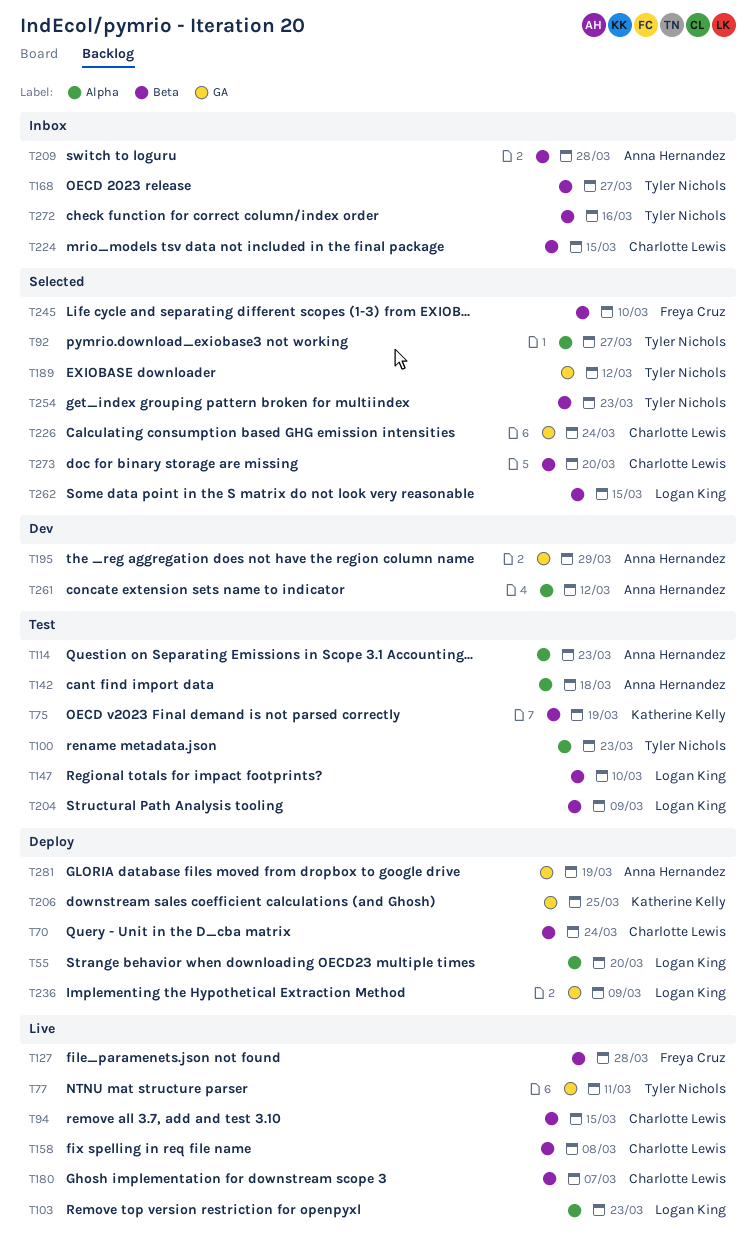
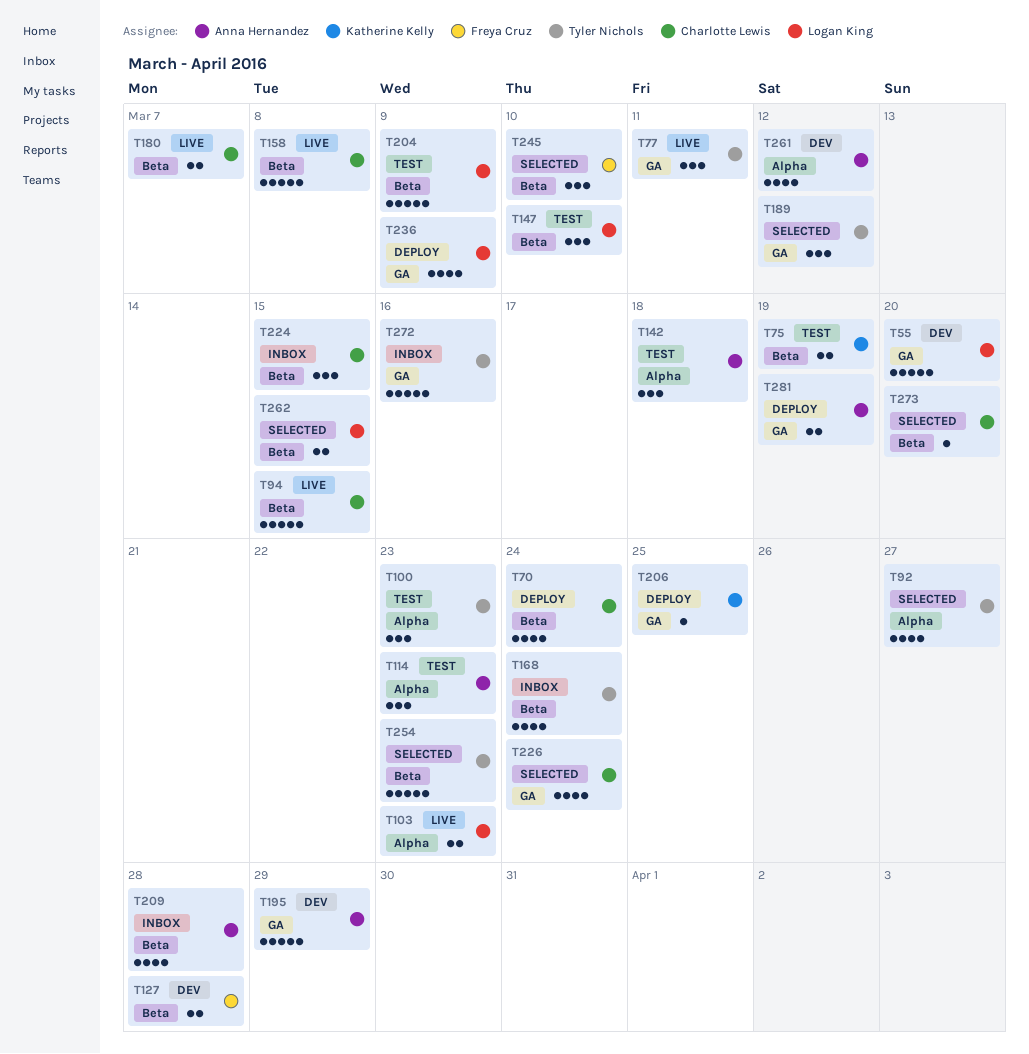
T55, status: Deploy -> Dev
T55, label: Alpha -> GA
T127, status: Live -> Dev
T168, due: Mar 27 -> Mar 24
T272, label: Beta -> GA

